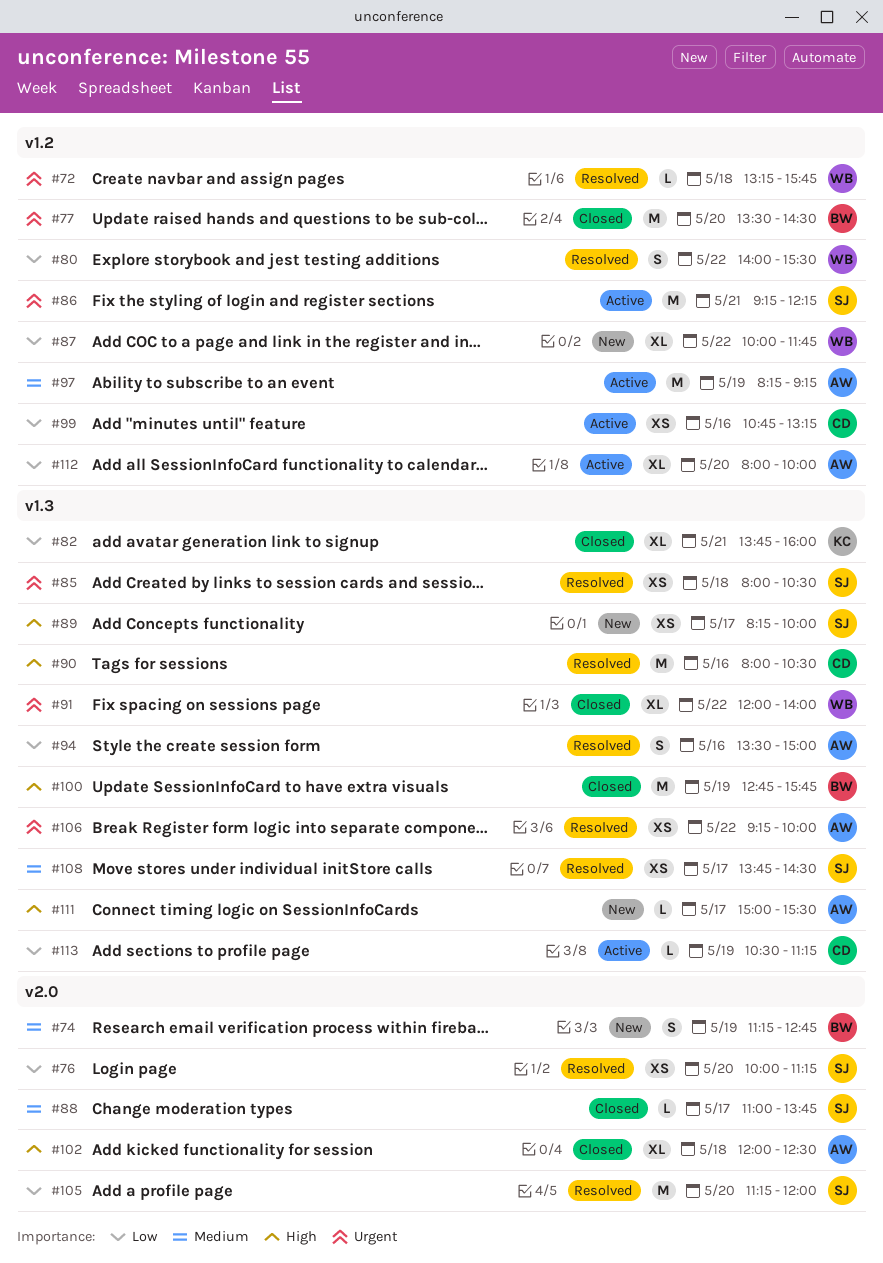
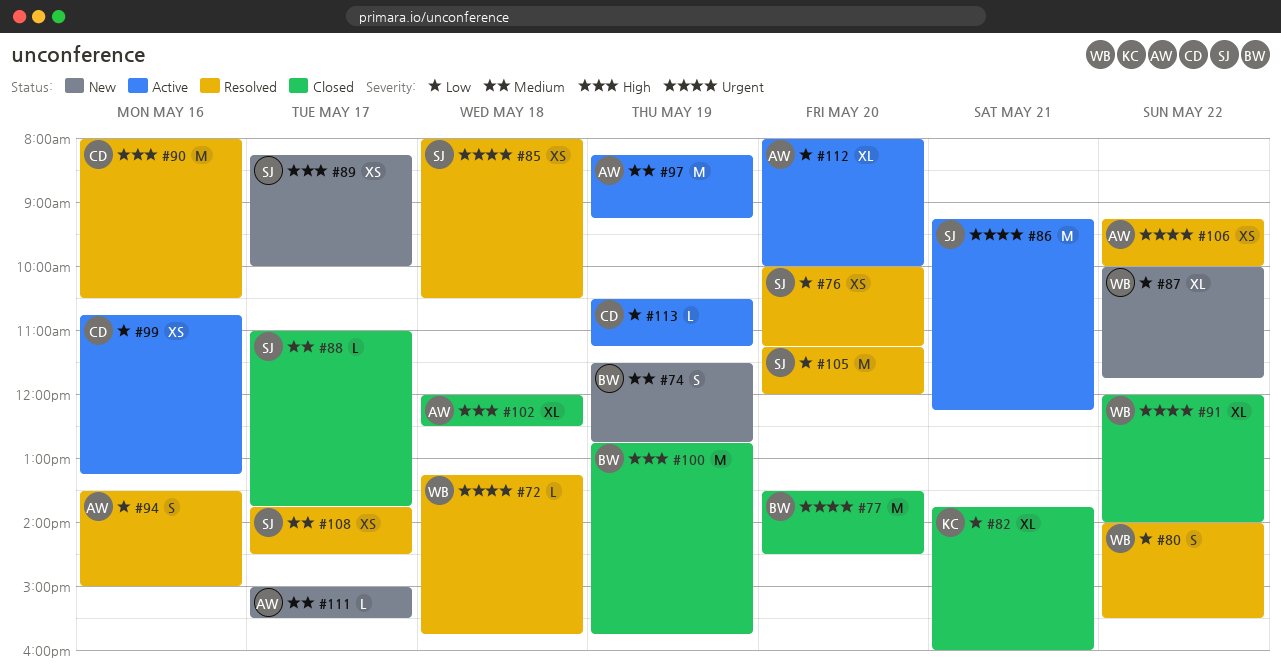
#74, begins: 11:15 -> 11:30
#111, priority: High -> Medium

